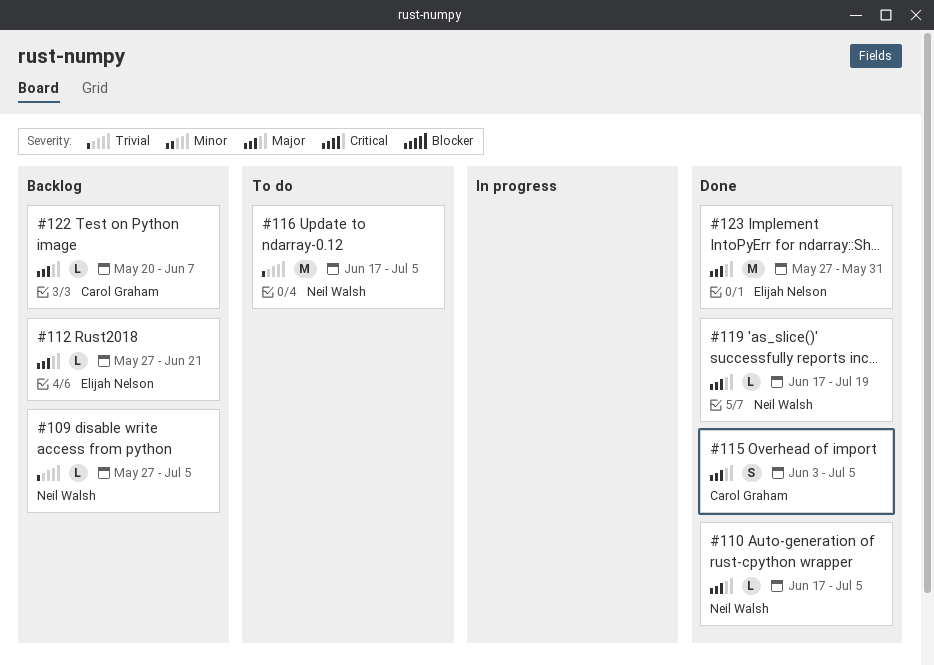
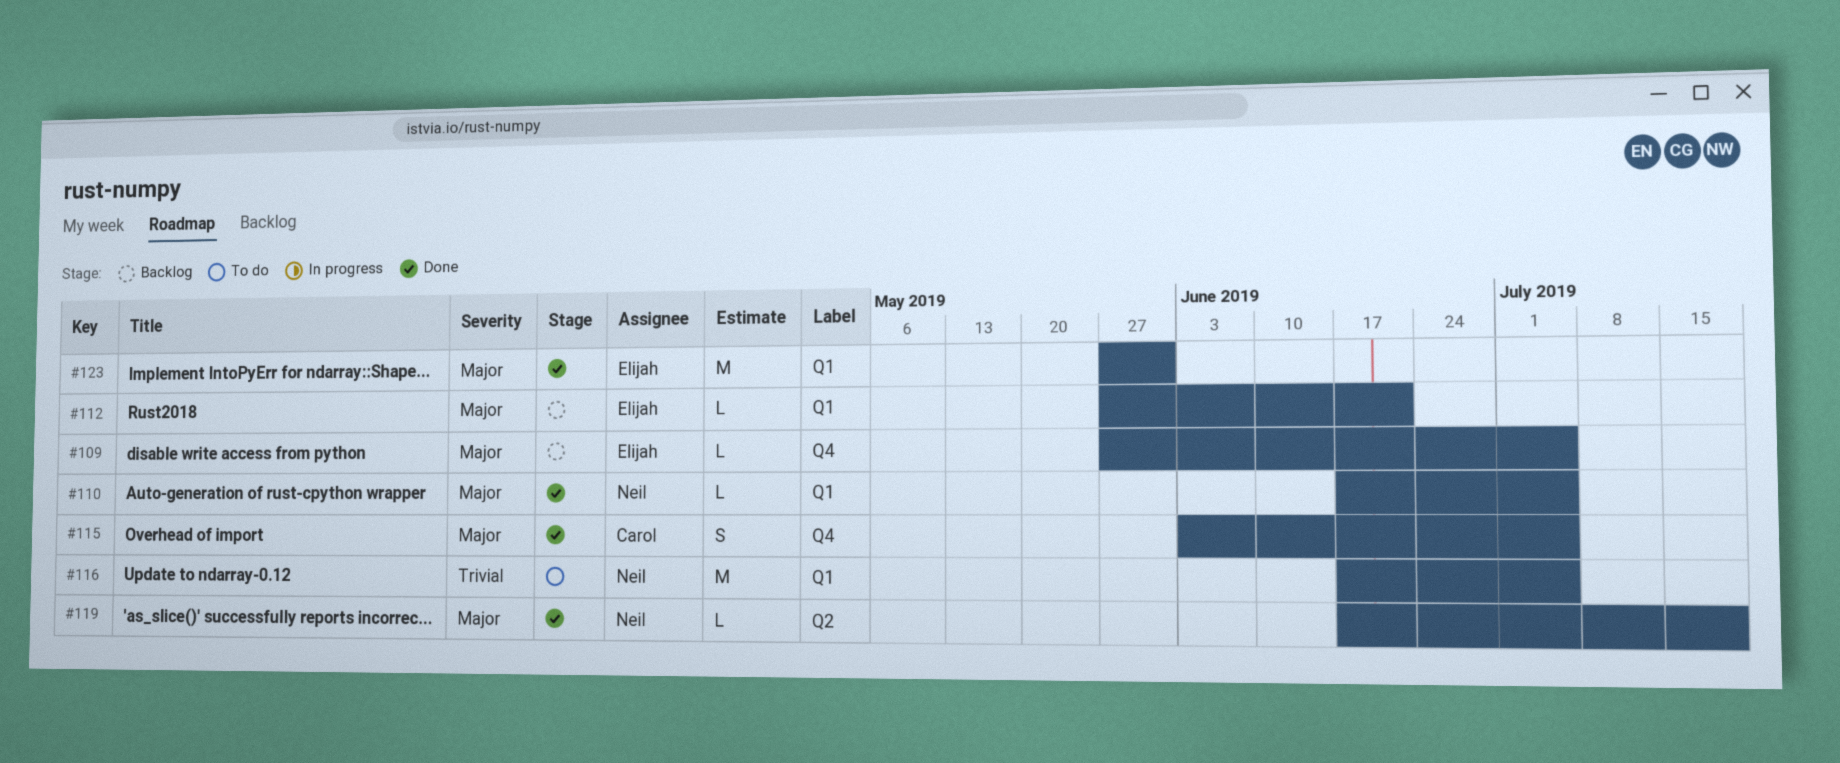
#109, owner: Neil Walsh -> Elijah Nelson
#109, priority: Trivial -> Major
#122: present -> none

